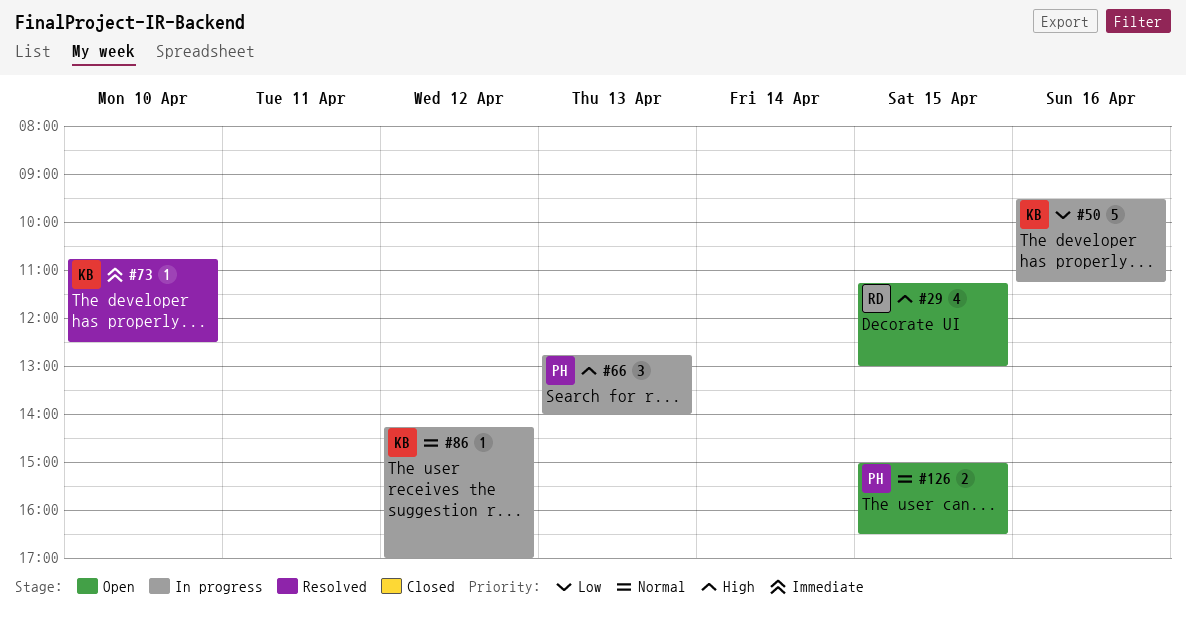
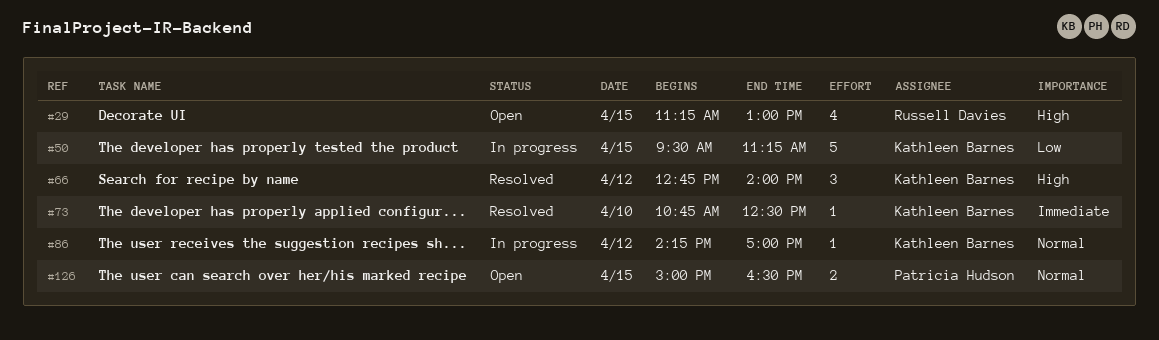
#50, day: Apr 16 -> Apr 15
#66, status: In progress -> Resolved
#66, owner: Patricia Hudson -> Kathleen Barnes
#66, day: Apr 13 -> Apr 12

